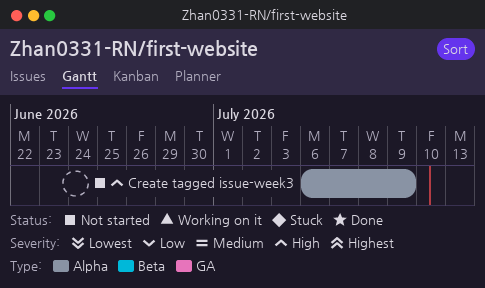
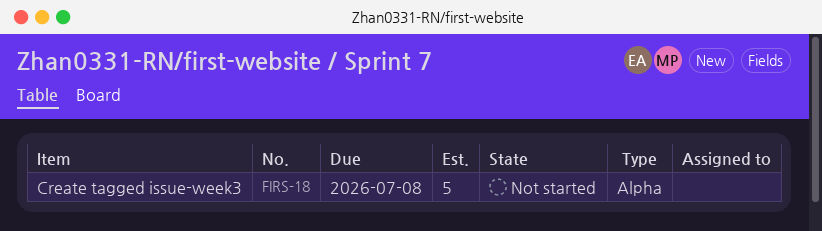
Create tagged issue-week3, due: Jul 9 -> Jul 8

